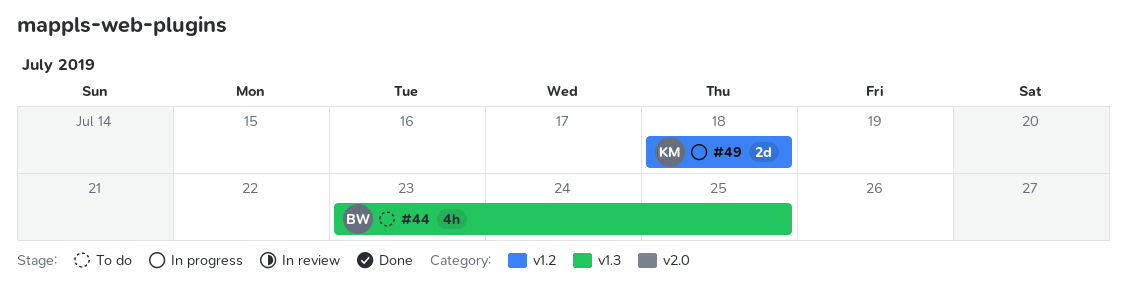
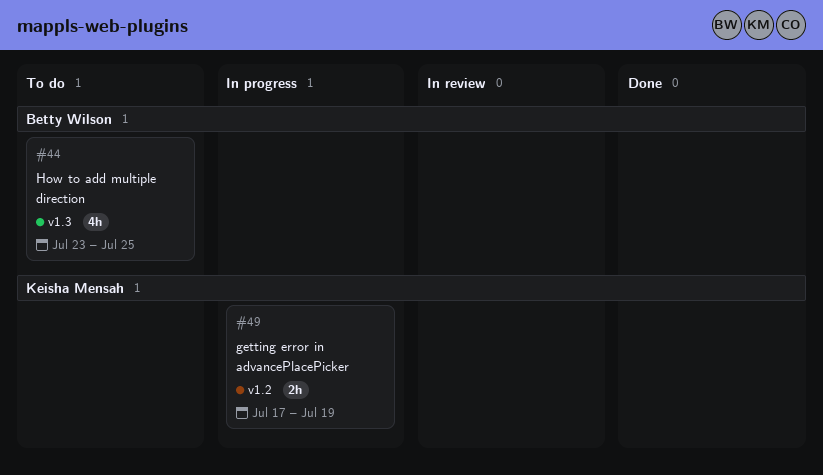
#49, estimate: 2d -> 2h
#49, start: Jul 18 -> Jul 17
#49, due: Jul 18 -> Jul 19

